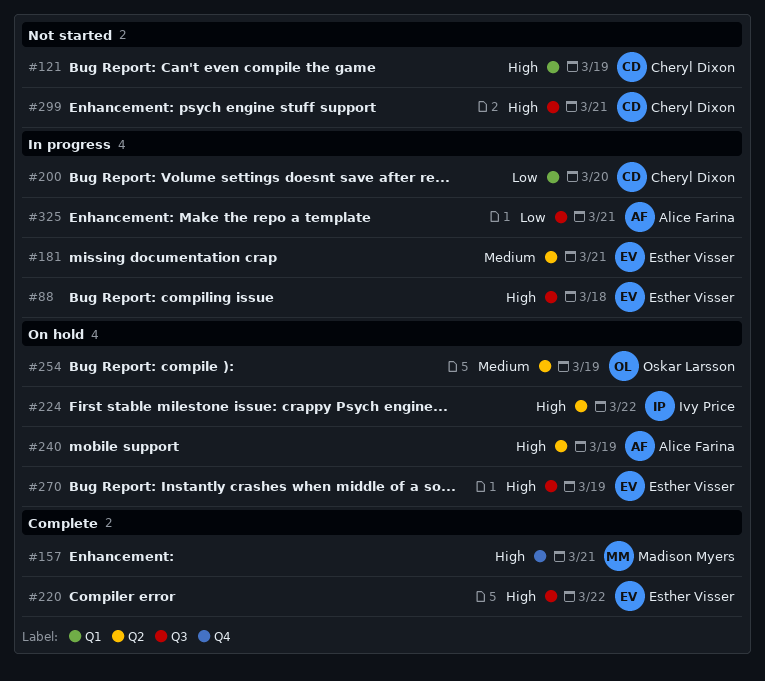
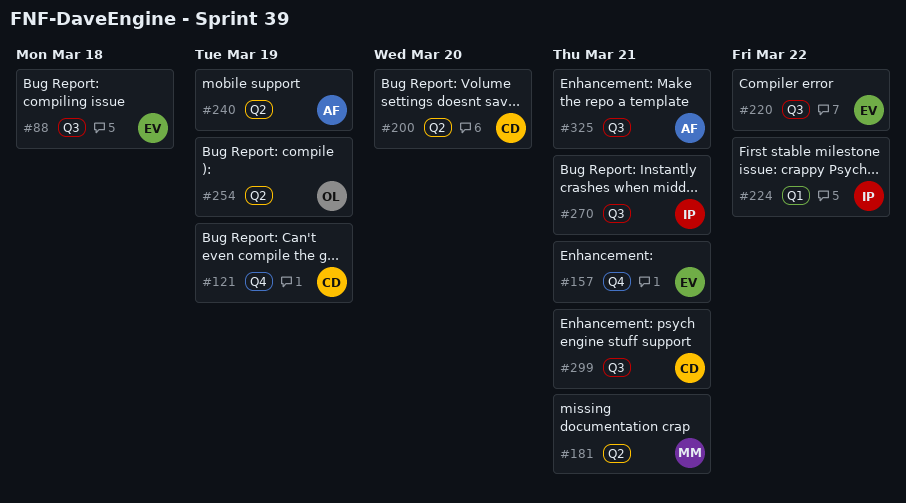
#121, label: Q1 -> Q4
#157, owner: Madison Myers -> Esther Visser
#181, owner: Esther Visser -> Madison Myers
#200, label: Q1 -> Q2
#224, label: Q2 -> Q1
#270, owner: Esther Visser -> Ivy Price
#270, due: Mar 19 -> Mar 21

